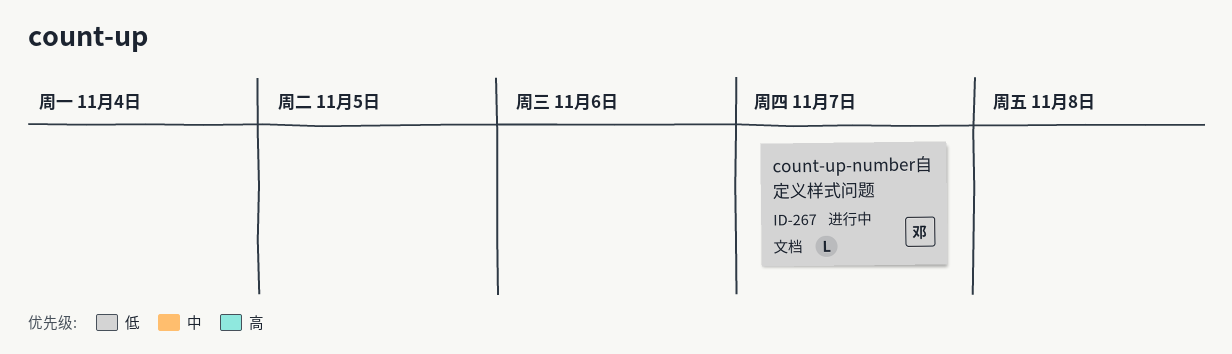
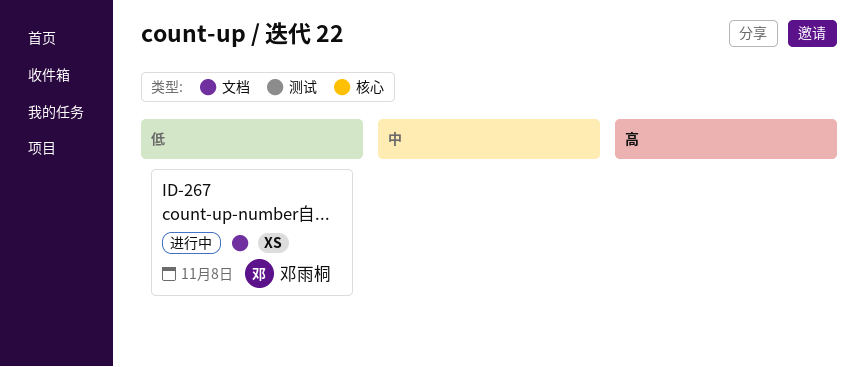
ID-267, estimate: L -> XS
ID-267, due: Nov 7 -> Nov 8

